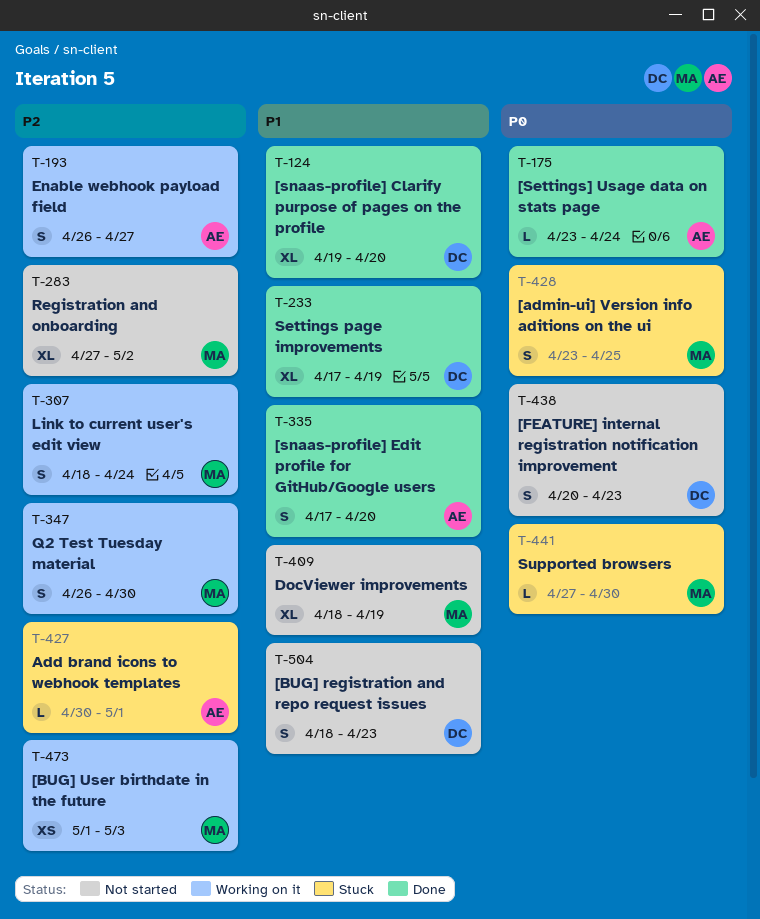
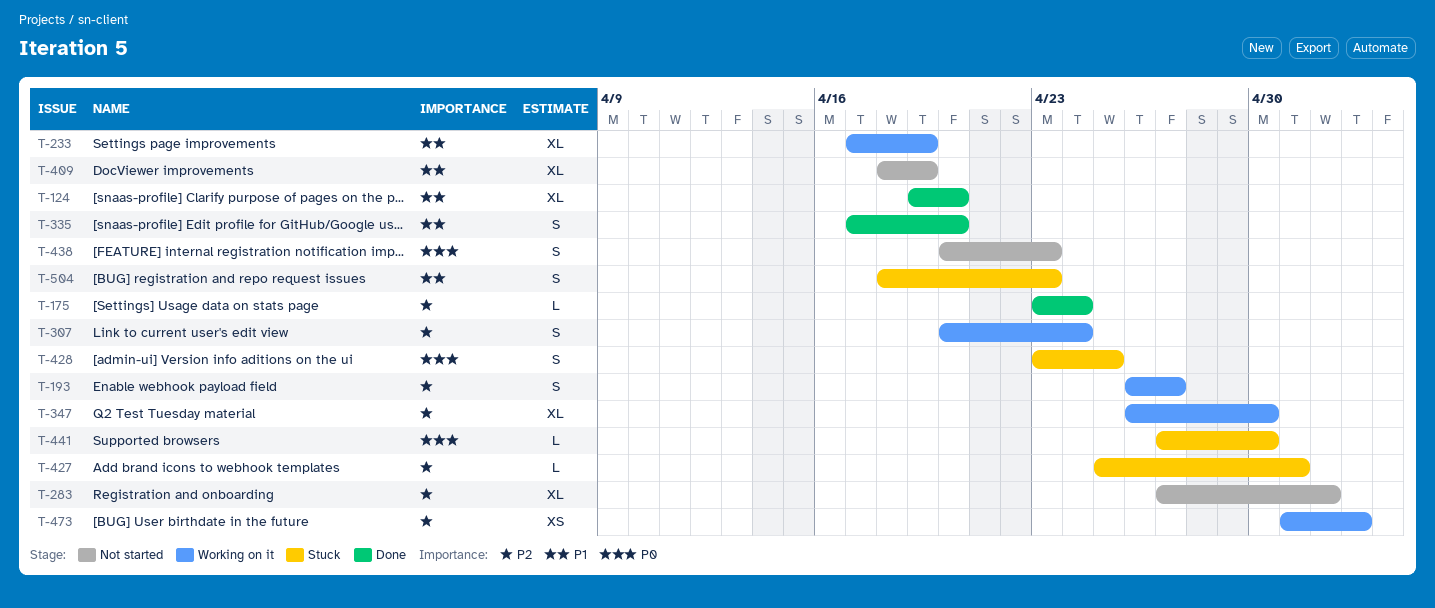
T-175, priority: P0 -> P2
T-233, status: Done -> Working on it
T-307, start: Apr 18 -> Apr 20
T-347, estimate: S -> XL
T-427, start: Apr 30 -> Apr 25
T-504, status: Not started -> Stuck

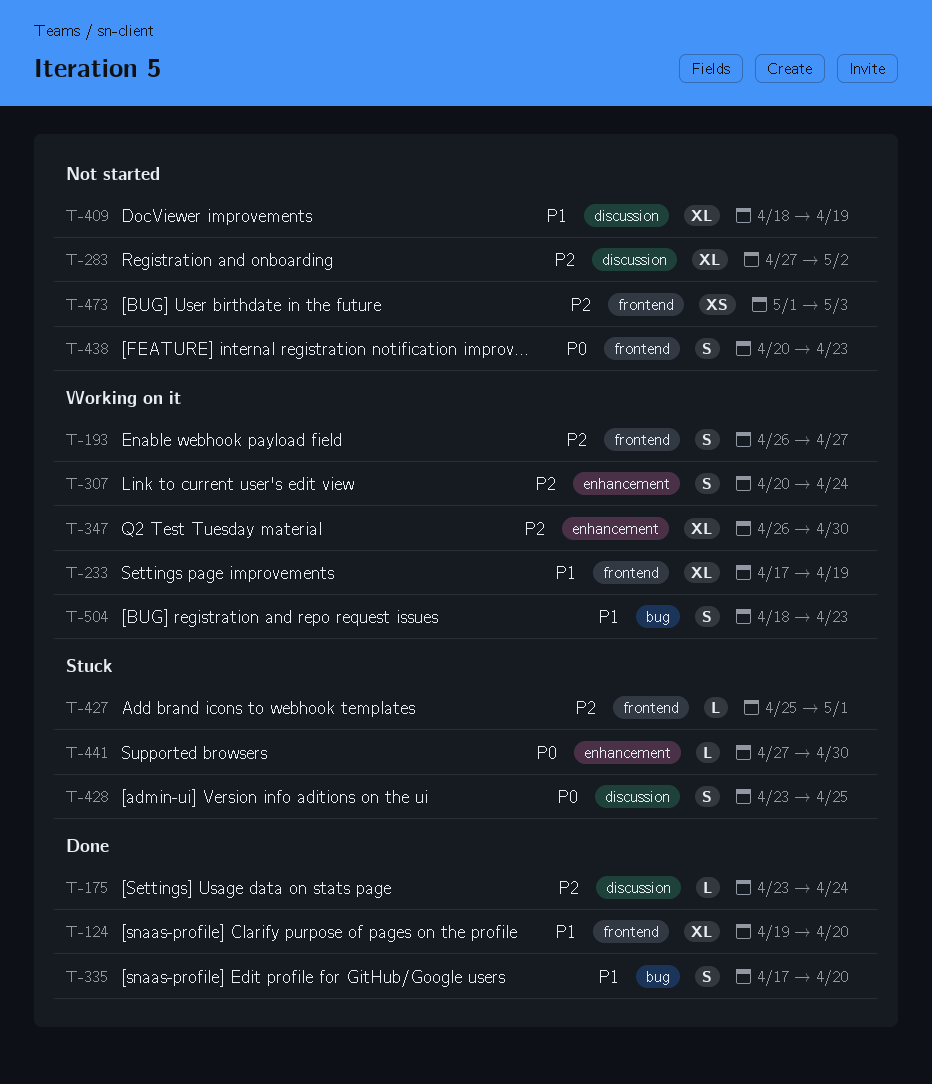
T-473, status: Working on it -> Not started
T-504, status: Stuck -> Working on it

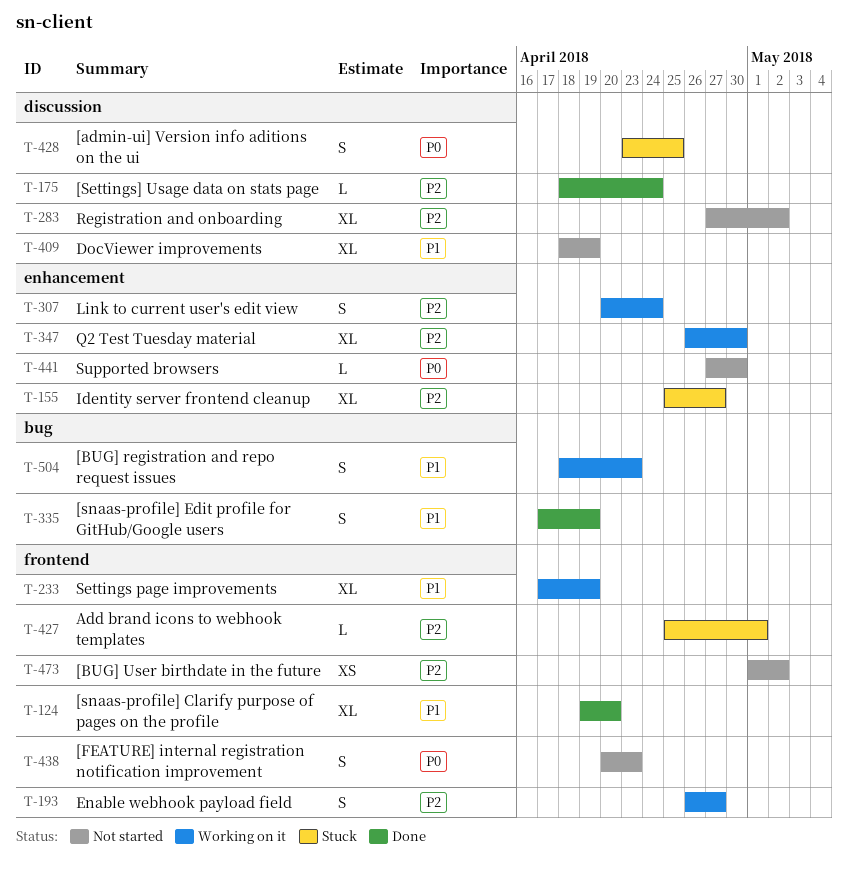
T-155: none -> present
T-175, start: Apr 23 -> Apr 18
T-335, due: Apr 20 -> Apr 19
T-441, status: Stuck -> Not started
T-473, due: May 3 -> May 2

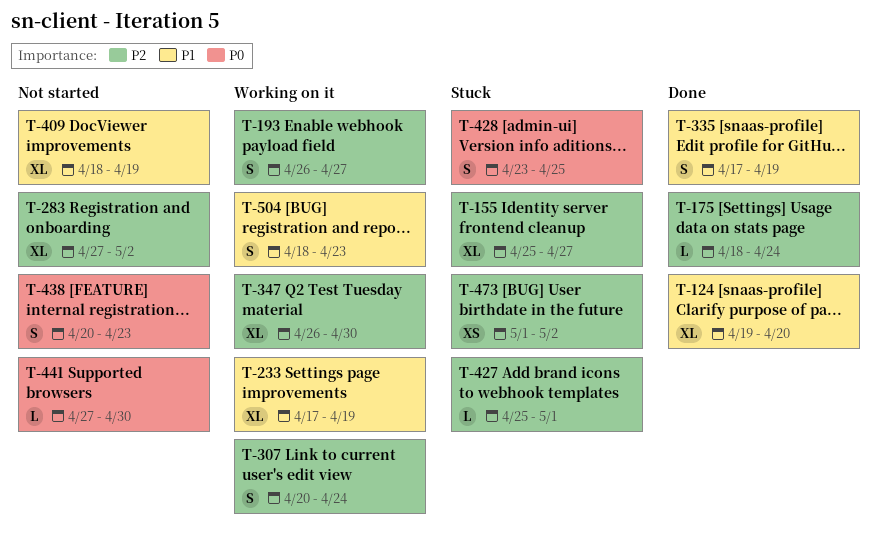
T-473, status: Not started -> Stuck

